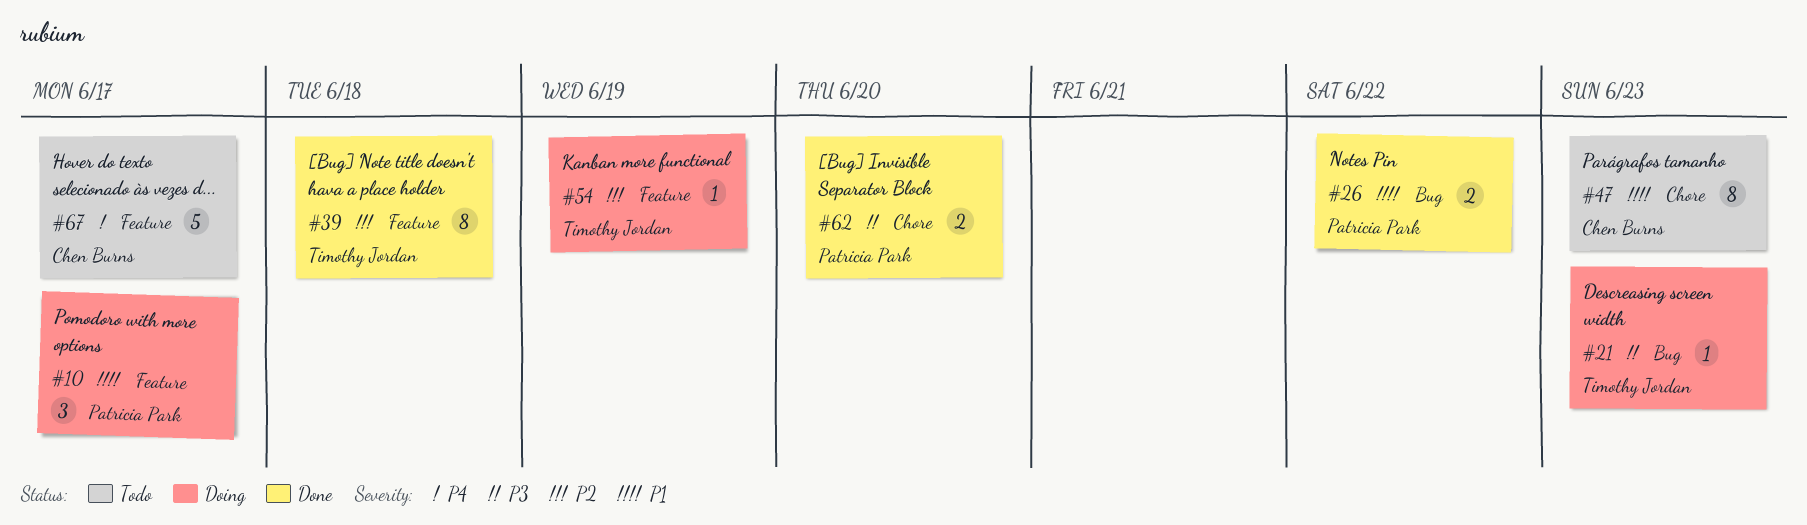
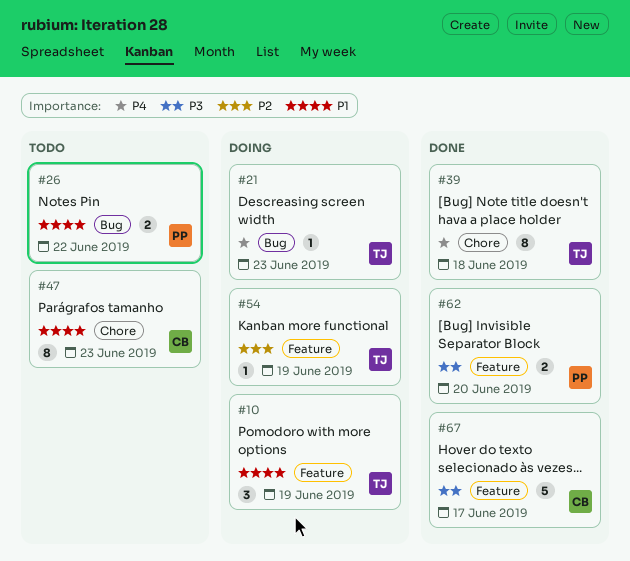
#10, owner: Patricia Park -> Timothy Jordan
#10, due: Jun 17 -> Jun 19
#21, priority: P3 -> P4
#26, status: Done -> Todo
#39, priority: P2 -> P4
#39, label: Feature -> Chore
#62, label: Chore -> Feature
#67, status: Todo -> Done
#67, priority: P4 -> P3

